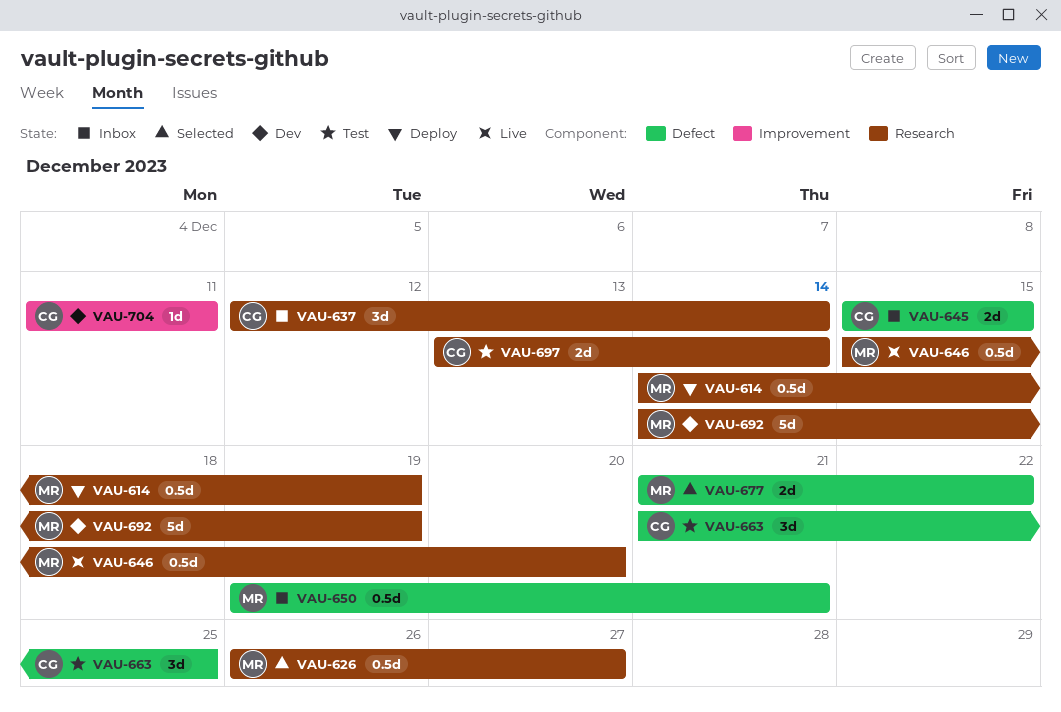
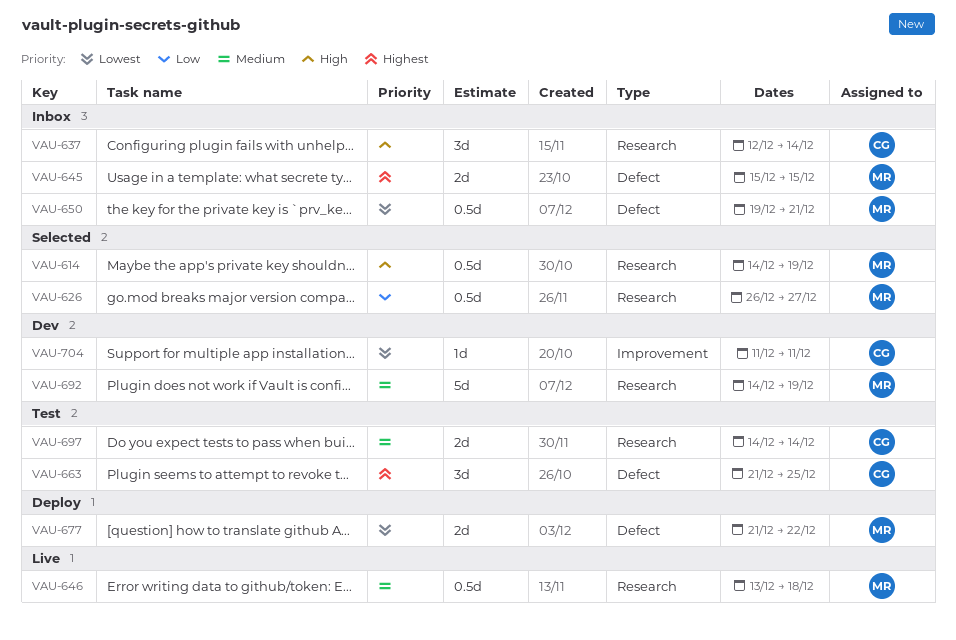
VAU-614, status: Deploy -> Selected
VAU-645, owner: CG -> MR
VAU-646, start: Dec 15 -> Dec 13
VAU-646, due: Dec 20 -> Dec 18
VAU-677, status: Selected -> Deploy
VAU-697, start: Dec 13 -> Dec 14

